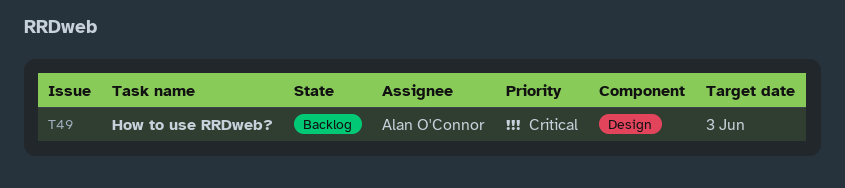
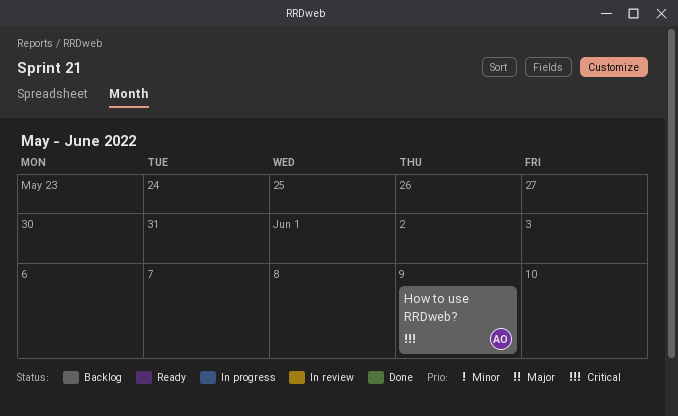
How to use RRDweb?, due: Jun 3 -> Jun 9

